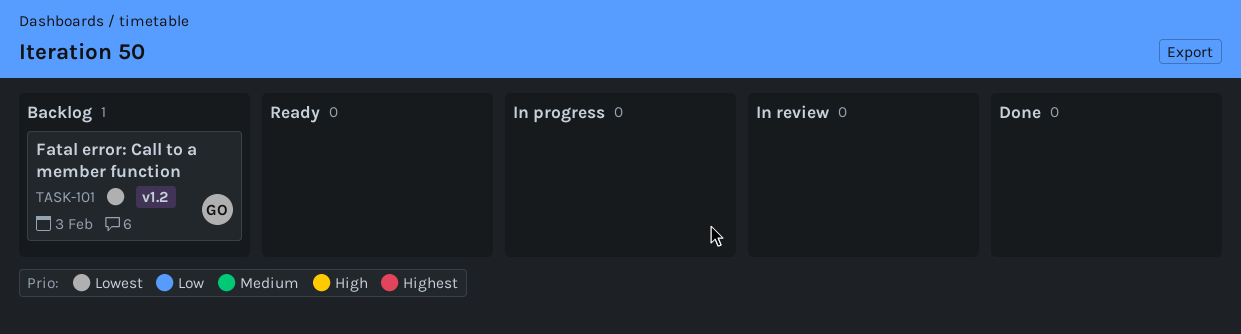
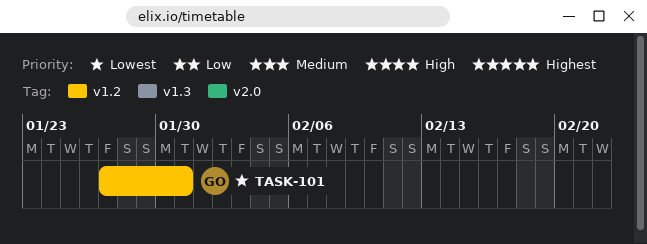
TASK-101, due: Feb 3 -> Jan 31

